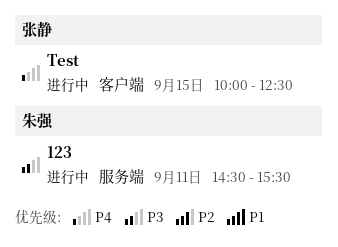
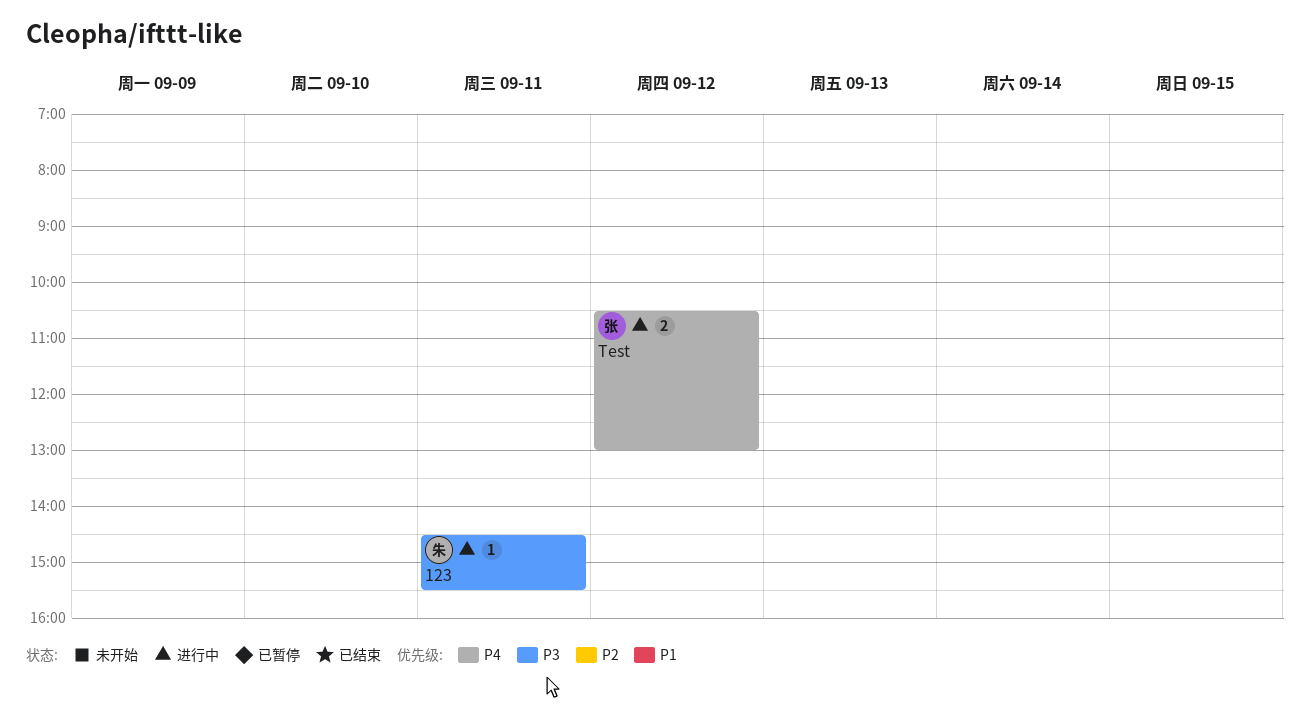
Test, day: Sep 15 -> Sep 12
Test, begins: 10:00 -> 10:30
Test, ends: 12:30 -> 13:00

